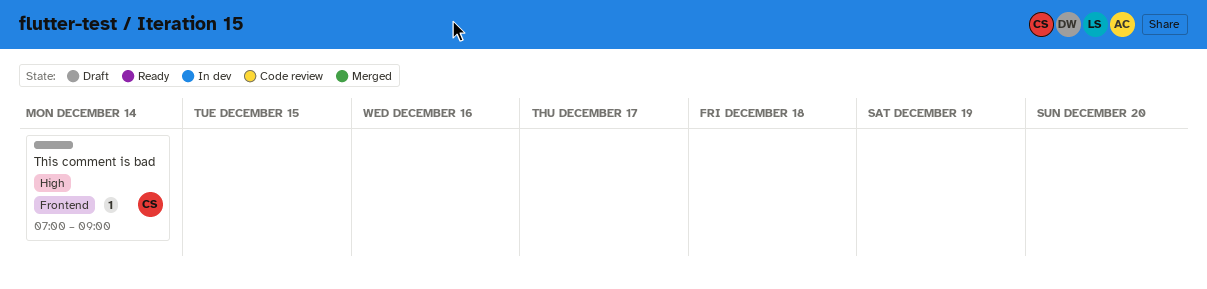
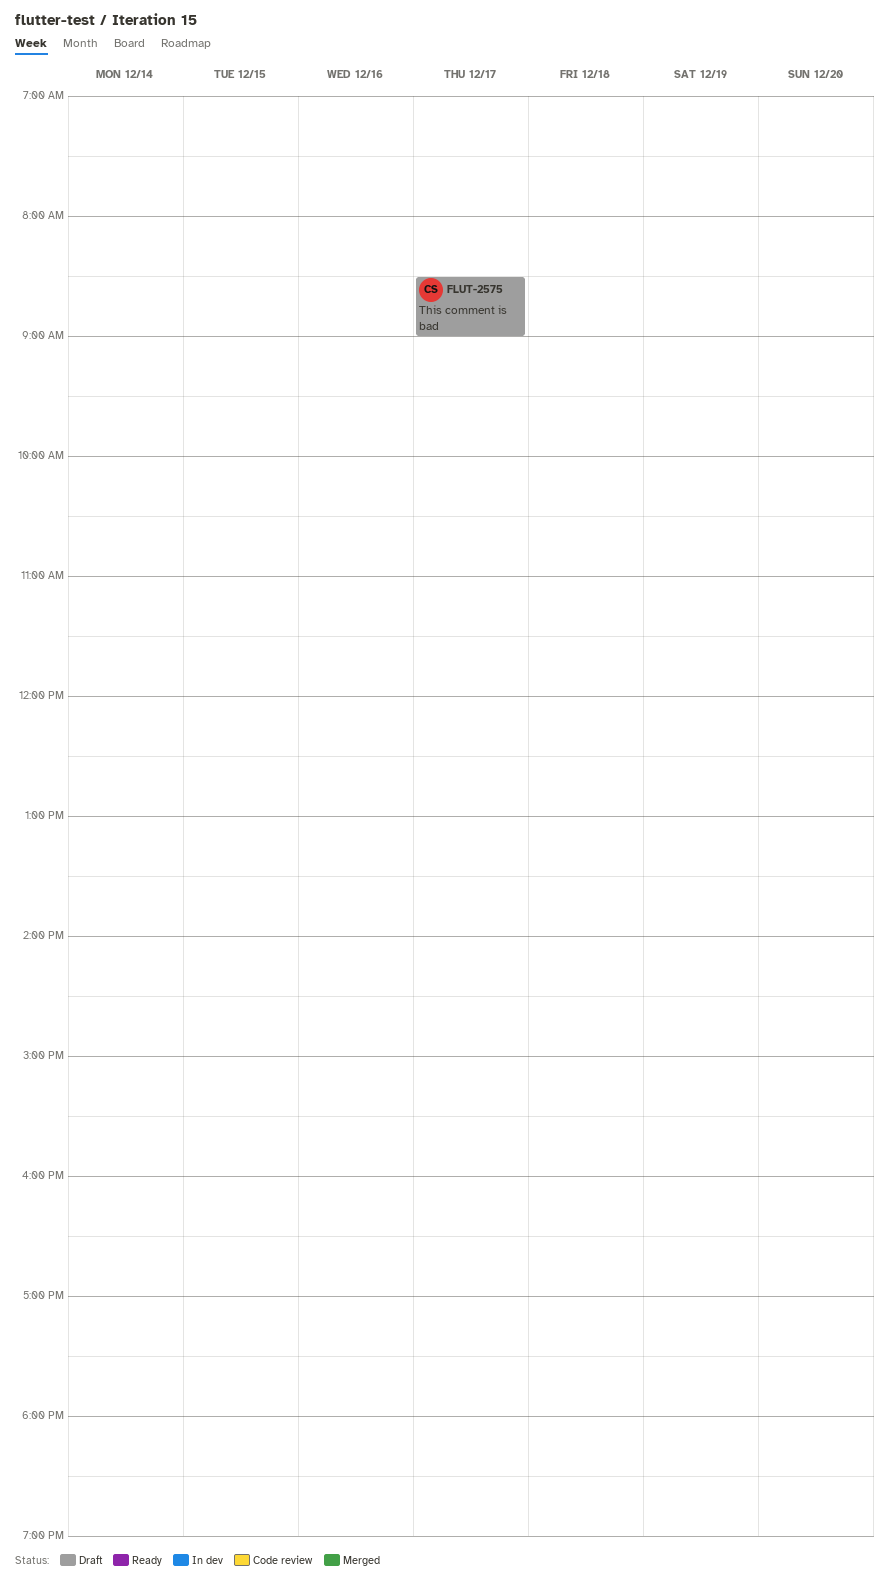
This comment is bad, day: Dec 14 -> Dec 17
This comment is bad, begins: 07:00 -> 08:30

